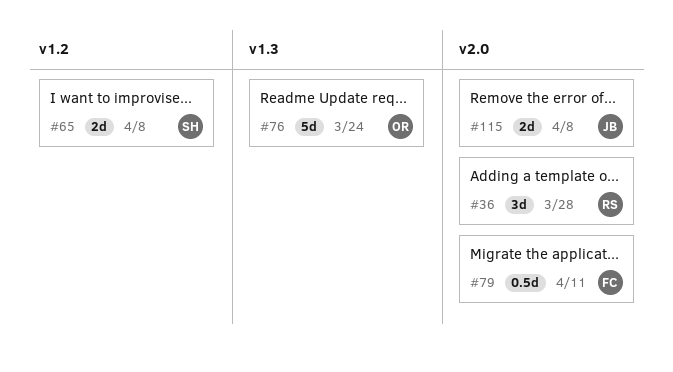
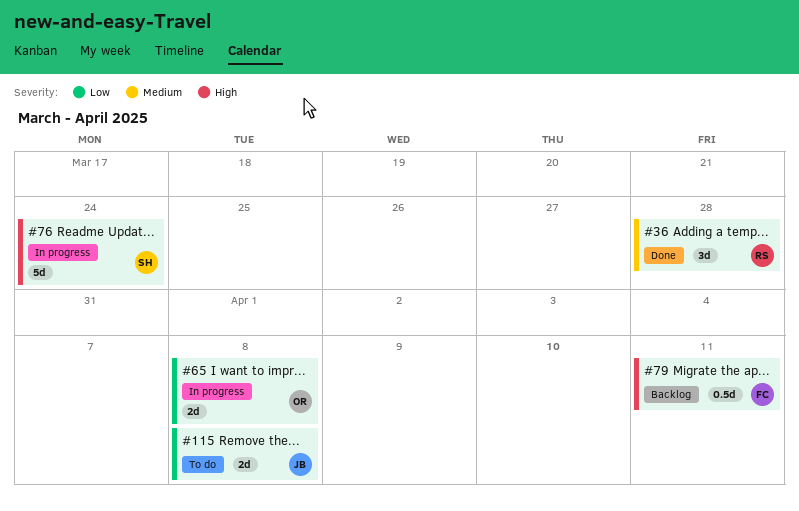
#65, owner: SH -> OR
#76, owner: OR -> SH

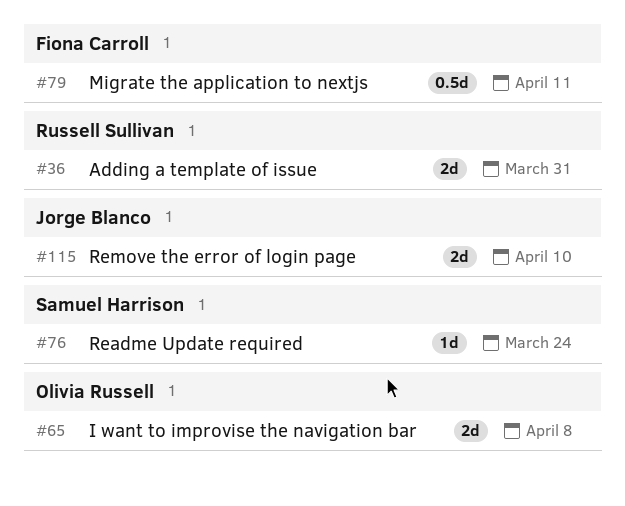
#36, estimate: 3d -> 2d
#36, due: Mar 28 -> Mar 31
#76, estimate: 5d -> 1d
#115, due: Apr 8 -> Apr 10

